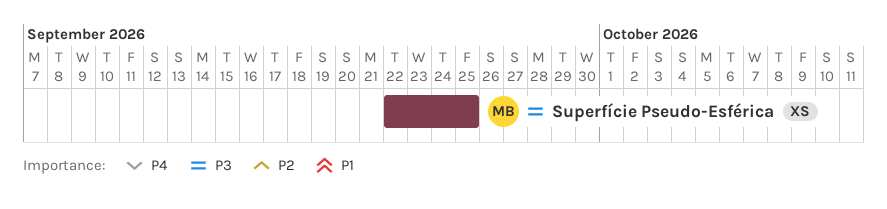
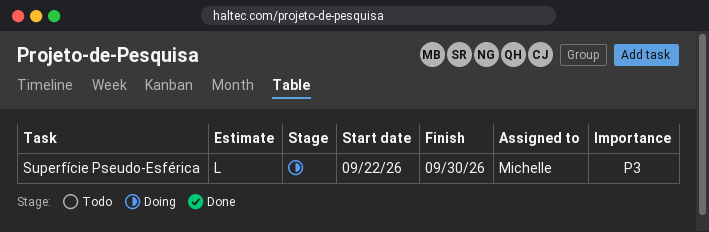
Superfície Pseudo-Esférica, estimate: XS -> L
Superfície Pseudo-Esférica, due: Sep 25 -> Sep 30

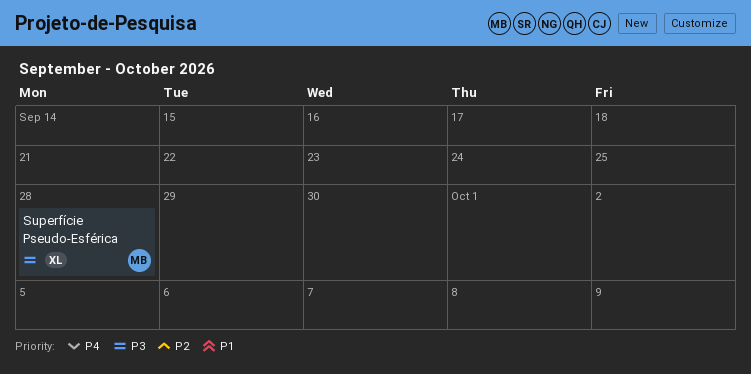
Superfície Pseudo-Esférica, estimate: L -> XL
Superfície Pseudo-Esférica, due: Sep 30 -> Sep 28

